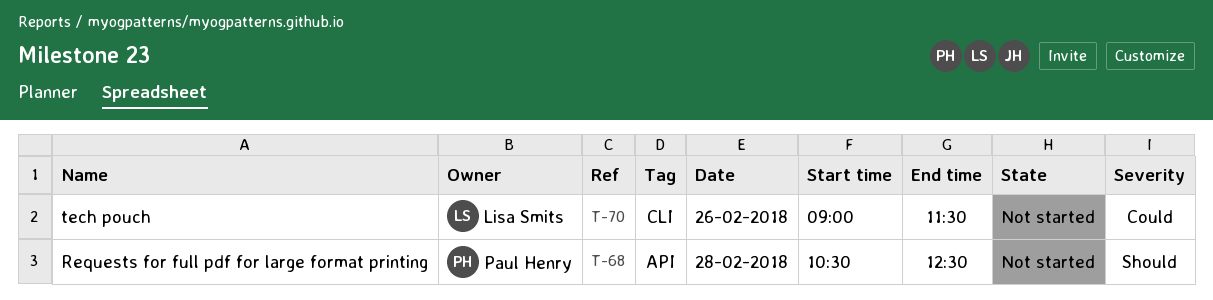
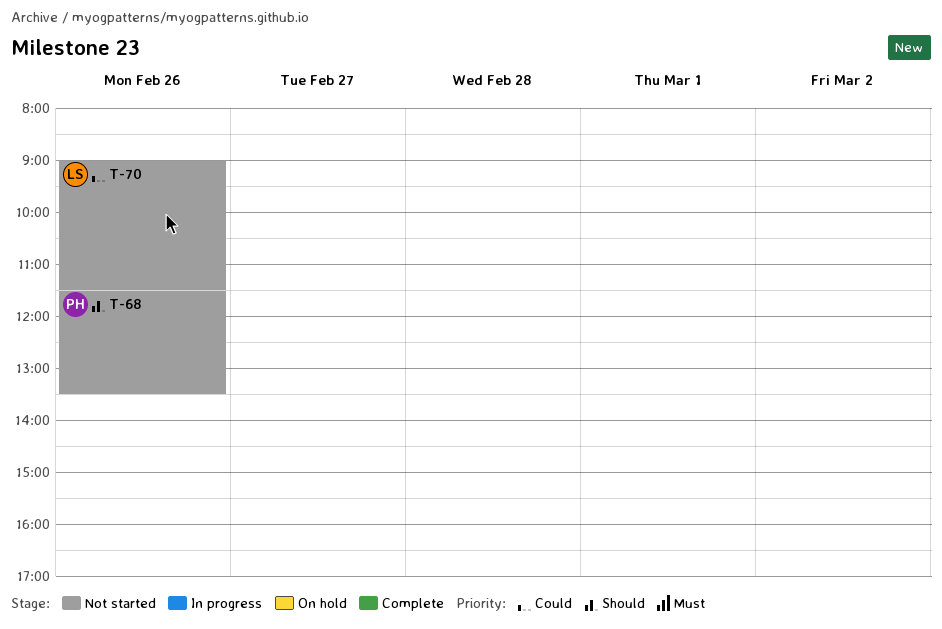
T-68, day: Feb 28 -> Feb 26
T-68, begins: 10:30 -> 11:30
T-68, ends: 12:30 -> 13:30

